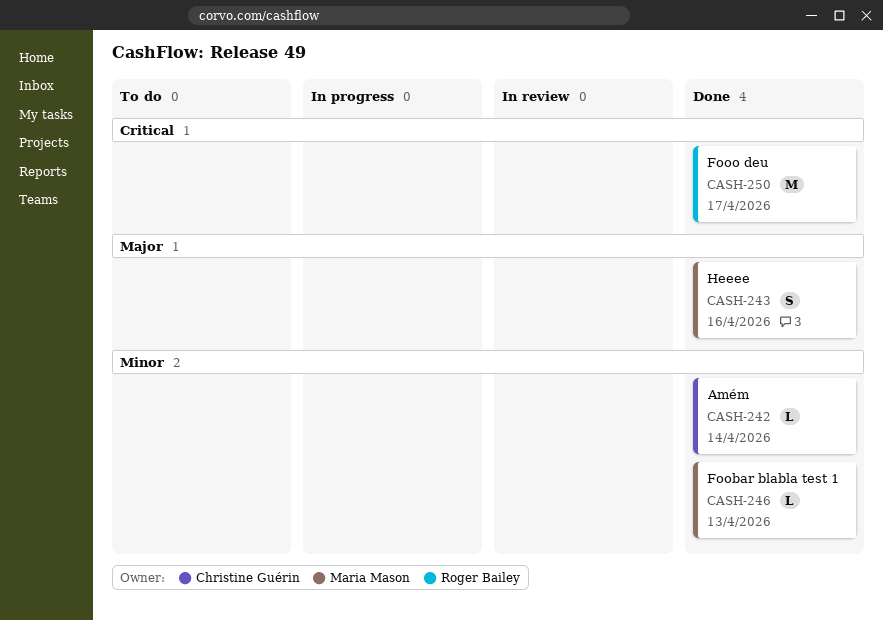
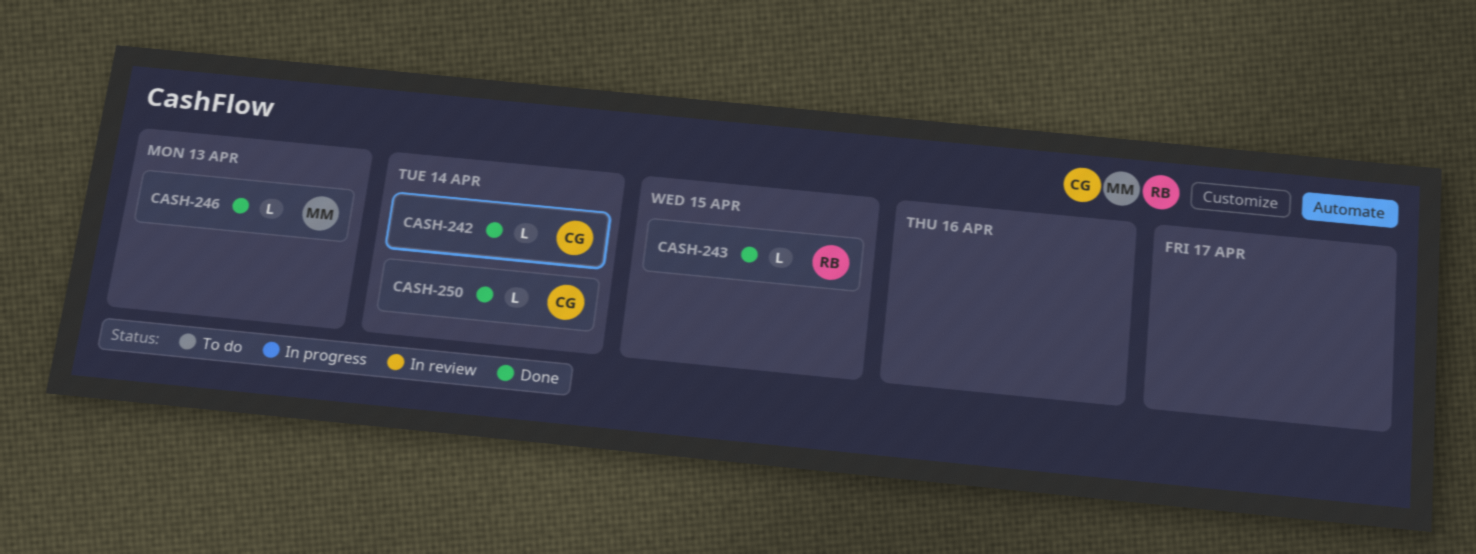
CASH-243, owner: Maria Mason -> Roger Bailey
CASH-243, estimate: S -> L
CASH-243, due: Apr 16 -> Apr 15
CASH-250, owner: Roger Bailey -> Christine Guérin
CASH-250, estimate: M -> L
CASH-250, due: Apr 17 -> Apr 14

